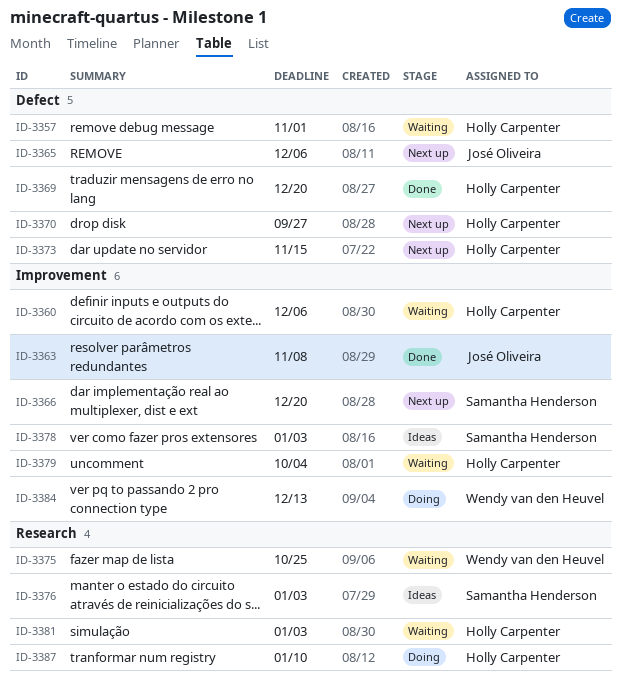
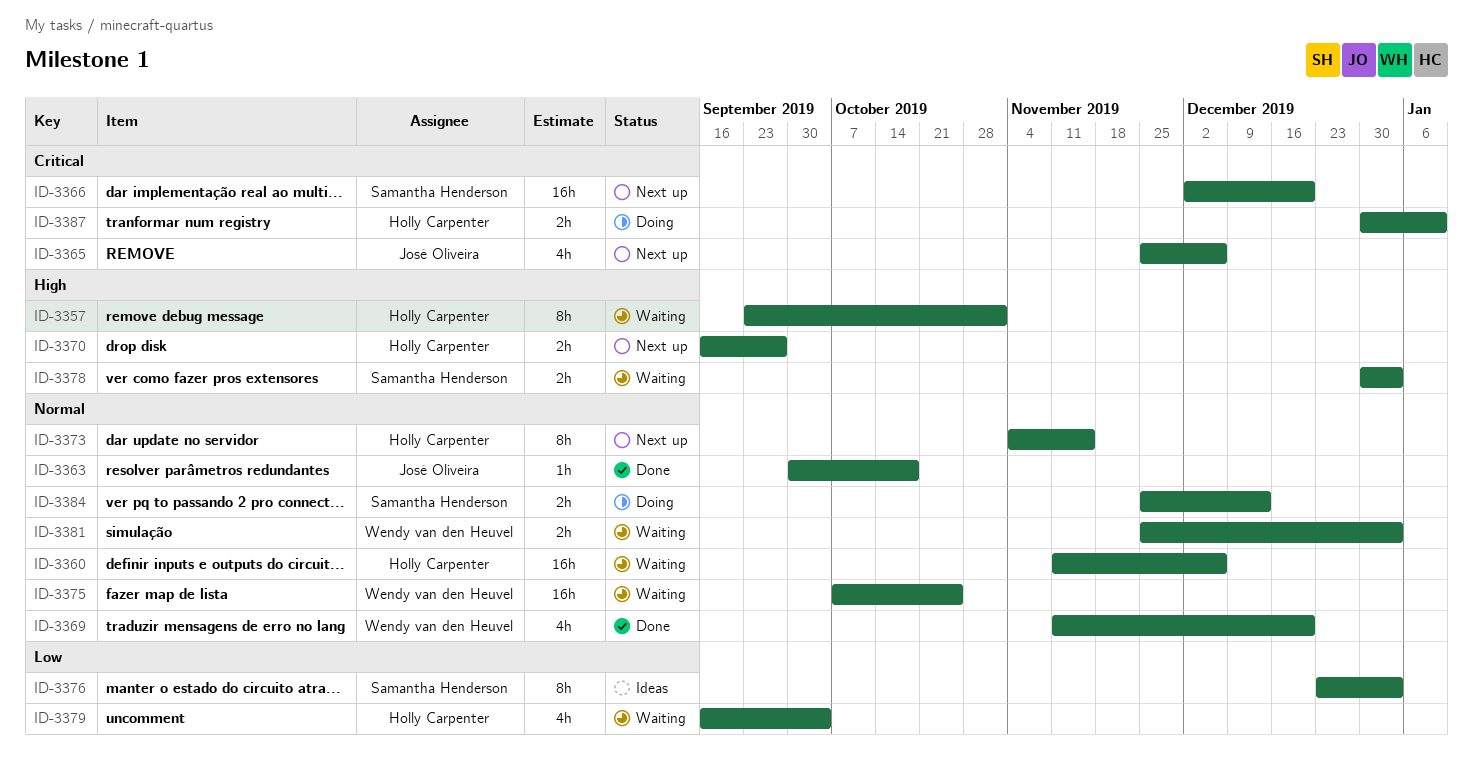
ID-3363, due: Nov 8 -> Oct 18
ID-3369, owner: Holly Carpenter -> Wendy van den Heuvel
ID-3378, status: Ideas -> Waiting
ID-3381, owner: Holly Carpenter -> Wendy van den Heuvel
ID-3384, owner: Wendy van den Heuvel -> Samantha Henderson

